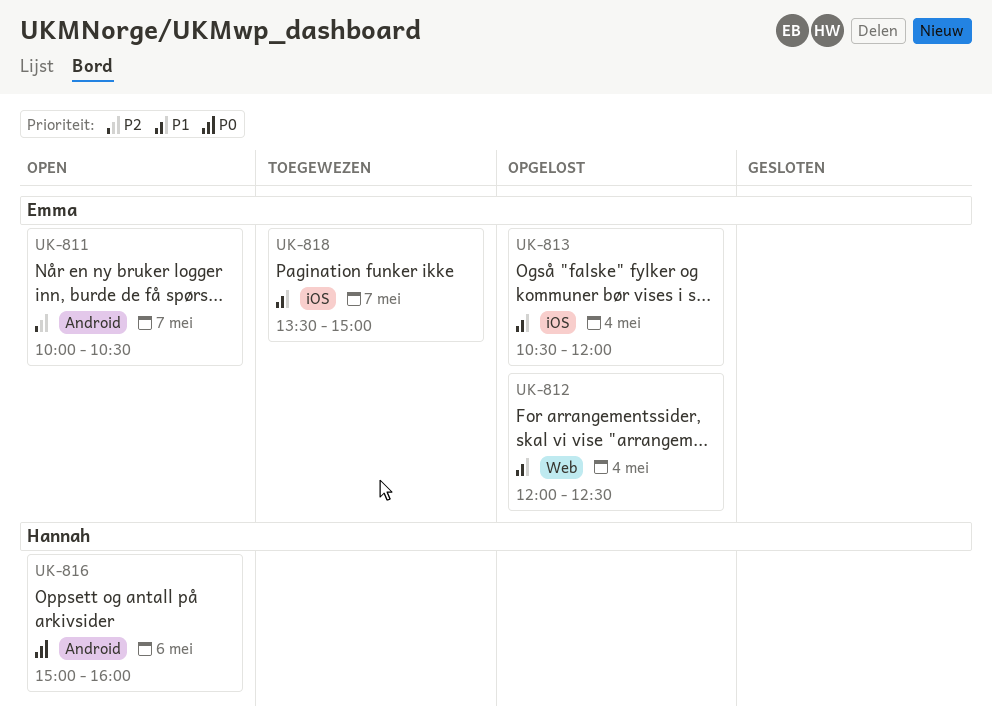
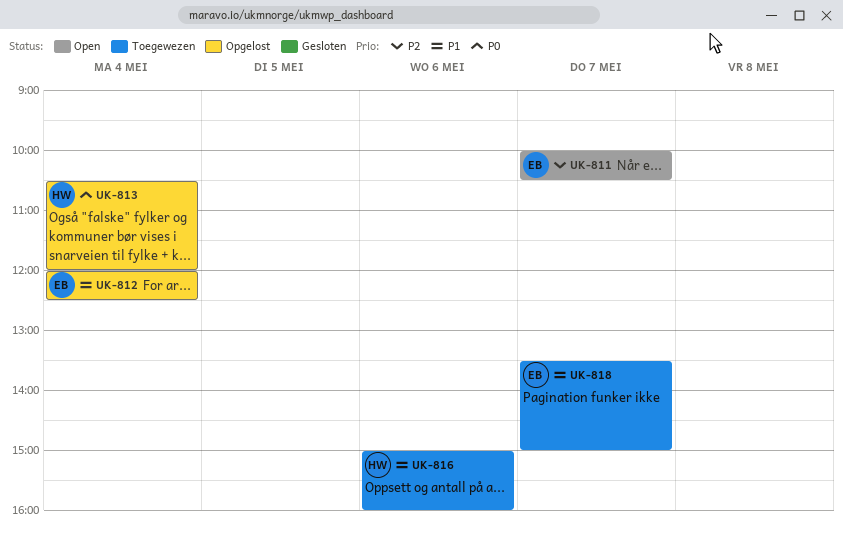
UK-813, owner: Emma -> Hannah
UK-813, priority: P1 -> P0
UK-816, status: Open -> Toegewezen
UK-816, priority: P0 -> P1

